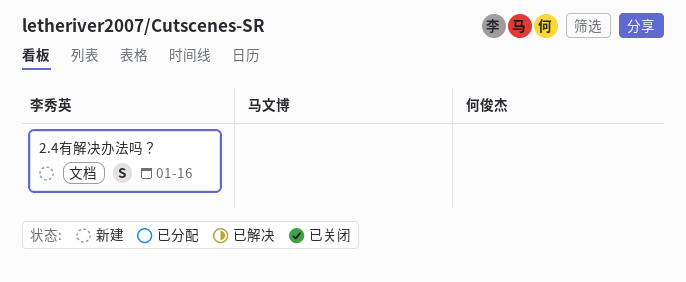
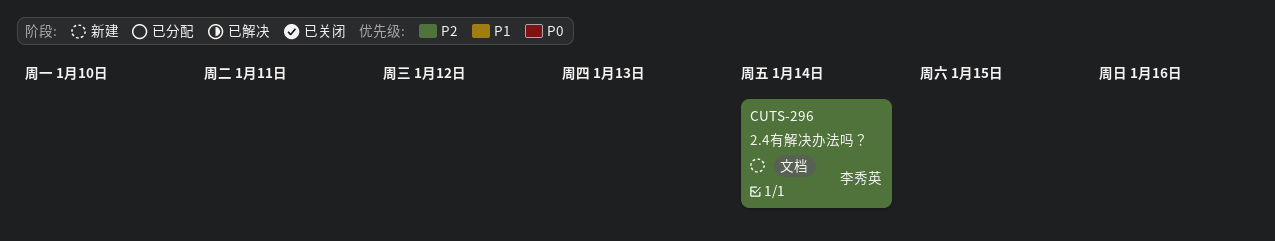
2.4有解决办法吗？, due: Jan 16 -> Jan 14

